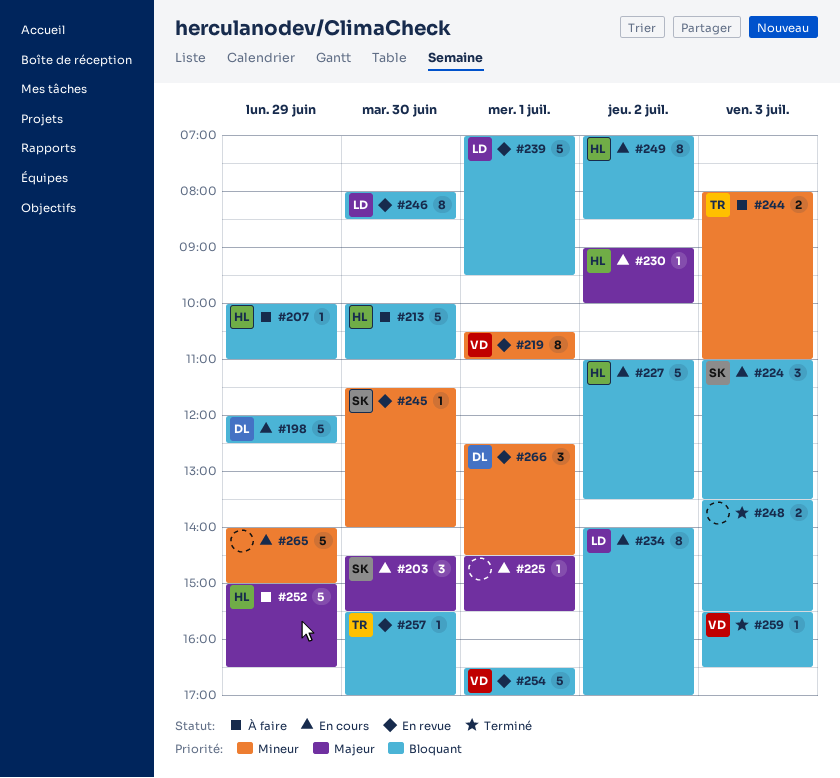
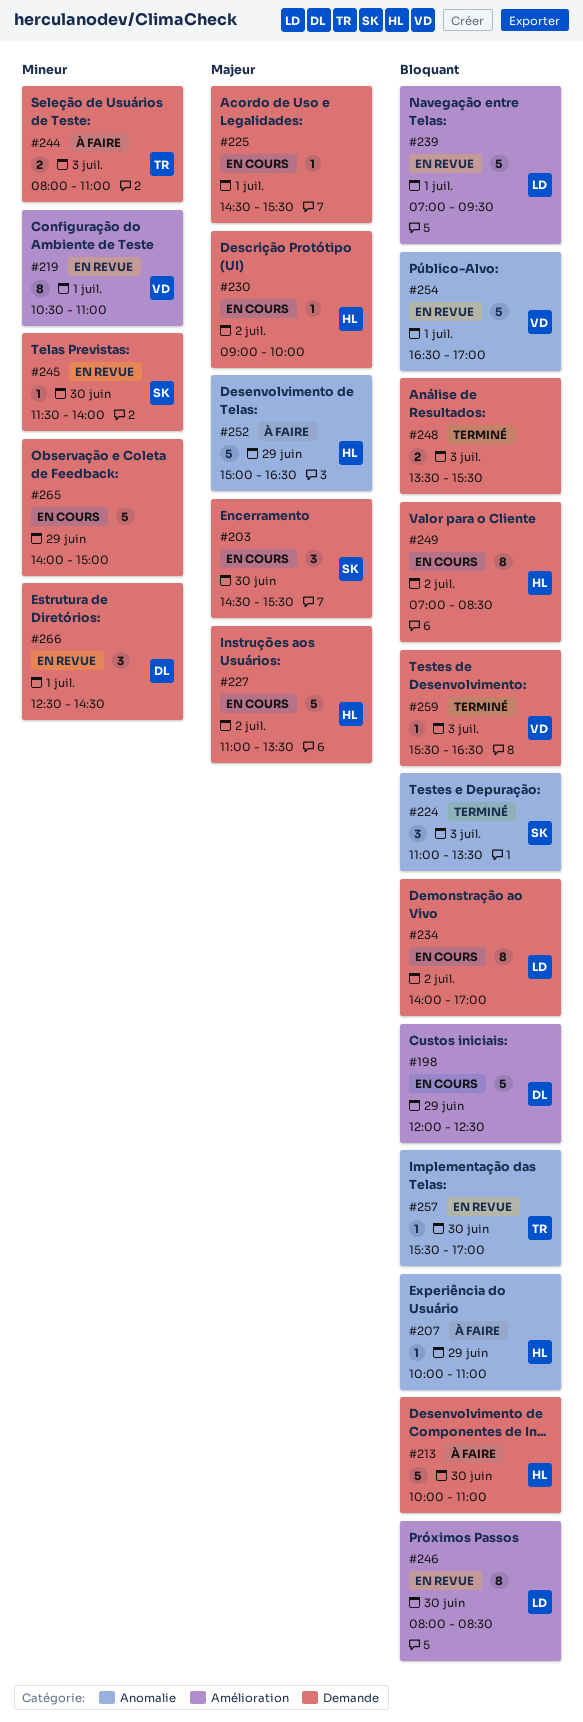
#224, status: En cours -> Terminé
#227, priority: Bloquant -> Majeur

